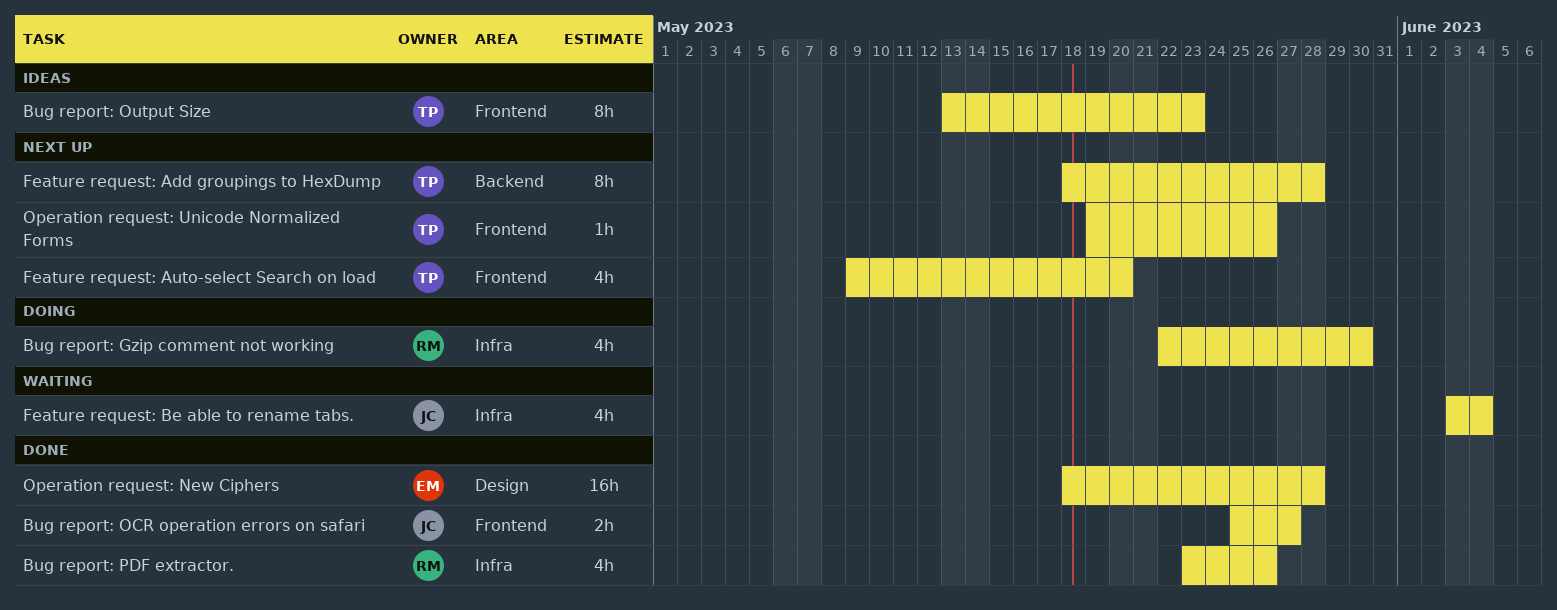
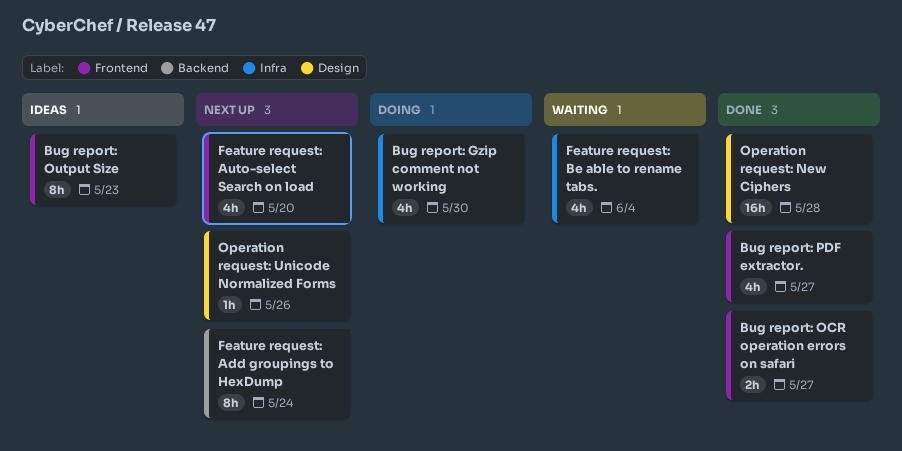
Bug report: PDF extractor., label: Infra -> Frontend
Bug report: PDF extractor., due: May 26 -> May 27
Feature request: Add groupings to HexDump, due: May 28 -> May 24
Operation request: Unicode Normalized Forms, label: Frontend -> Design

